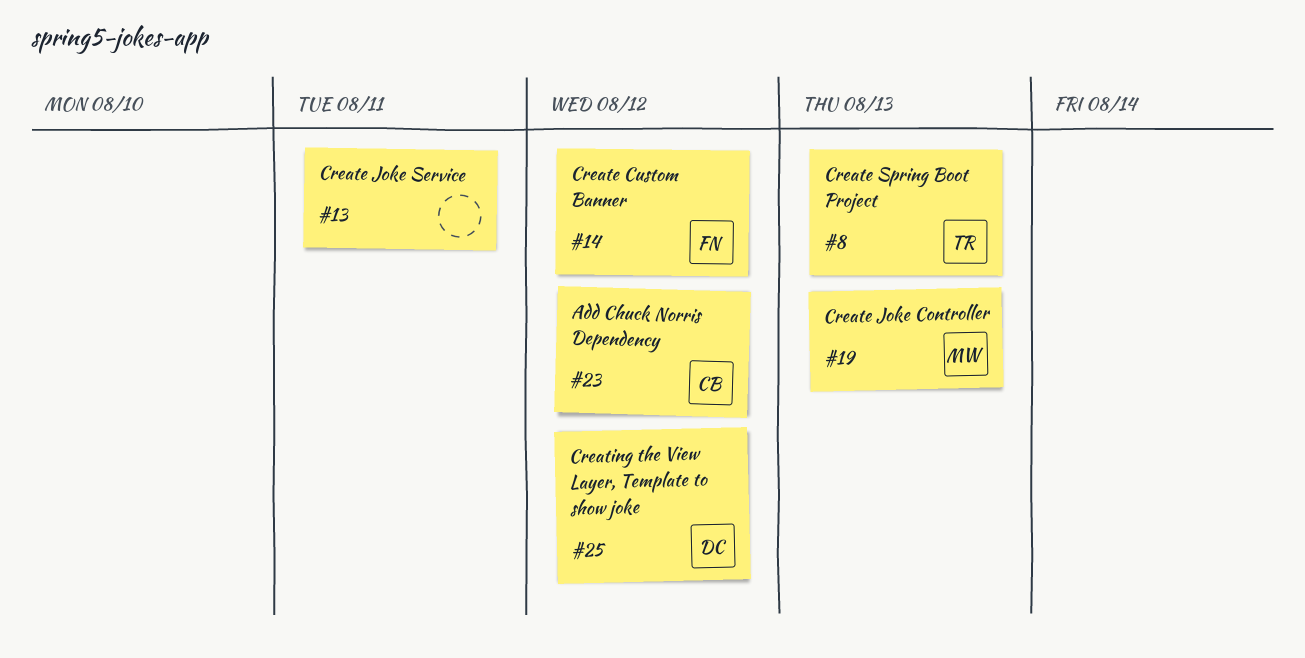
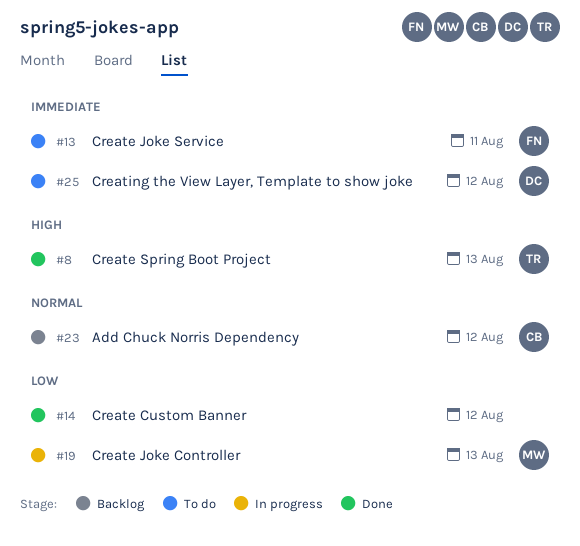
#13, owner: none -> FN
#14, owner: FN -> none

